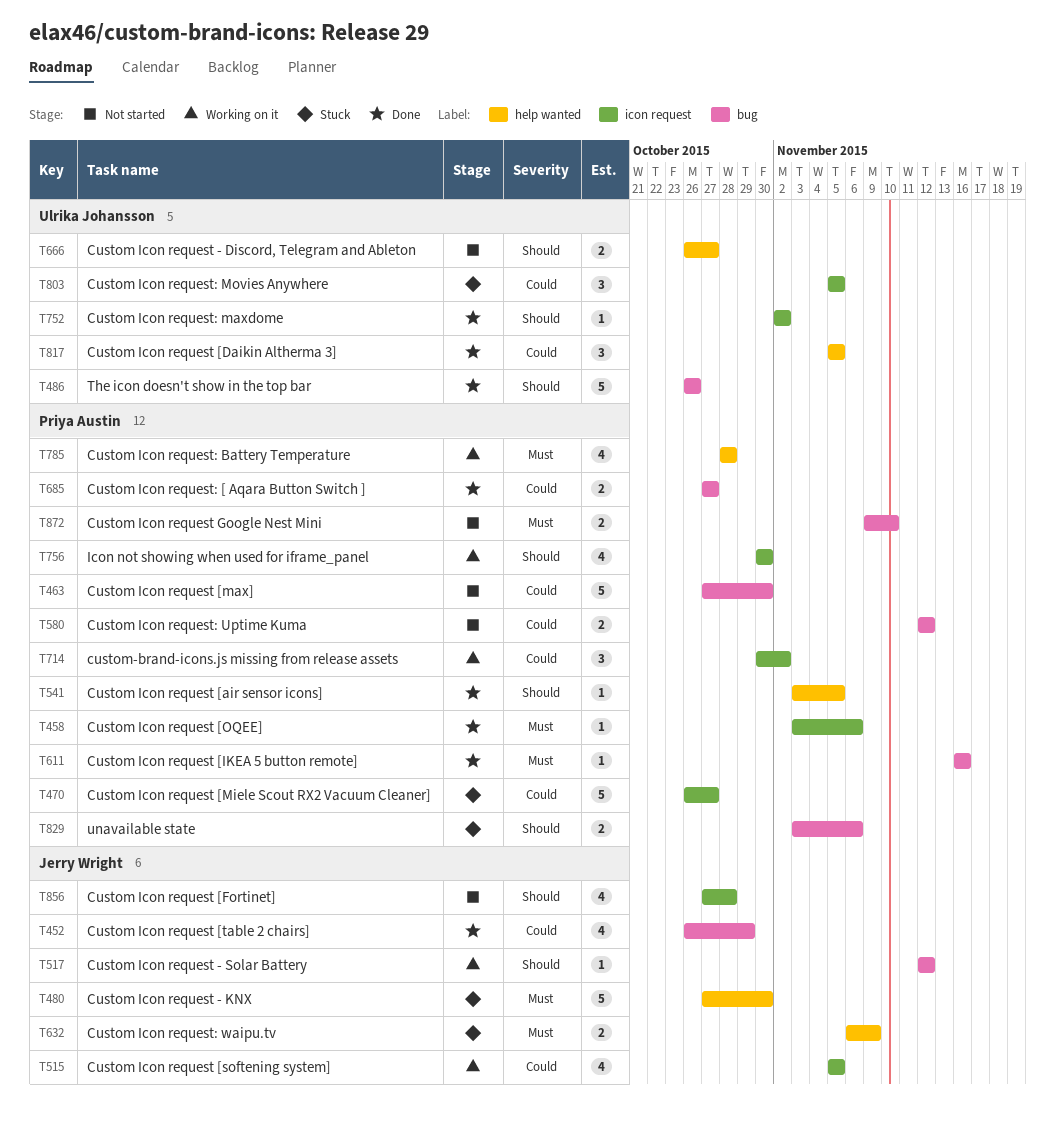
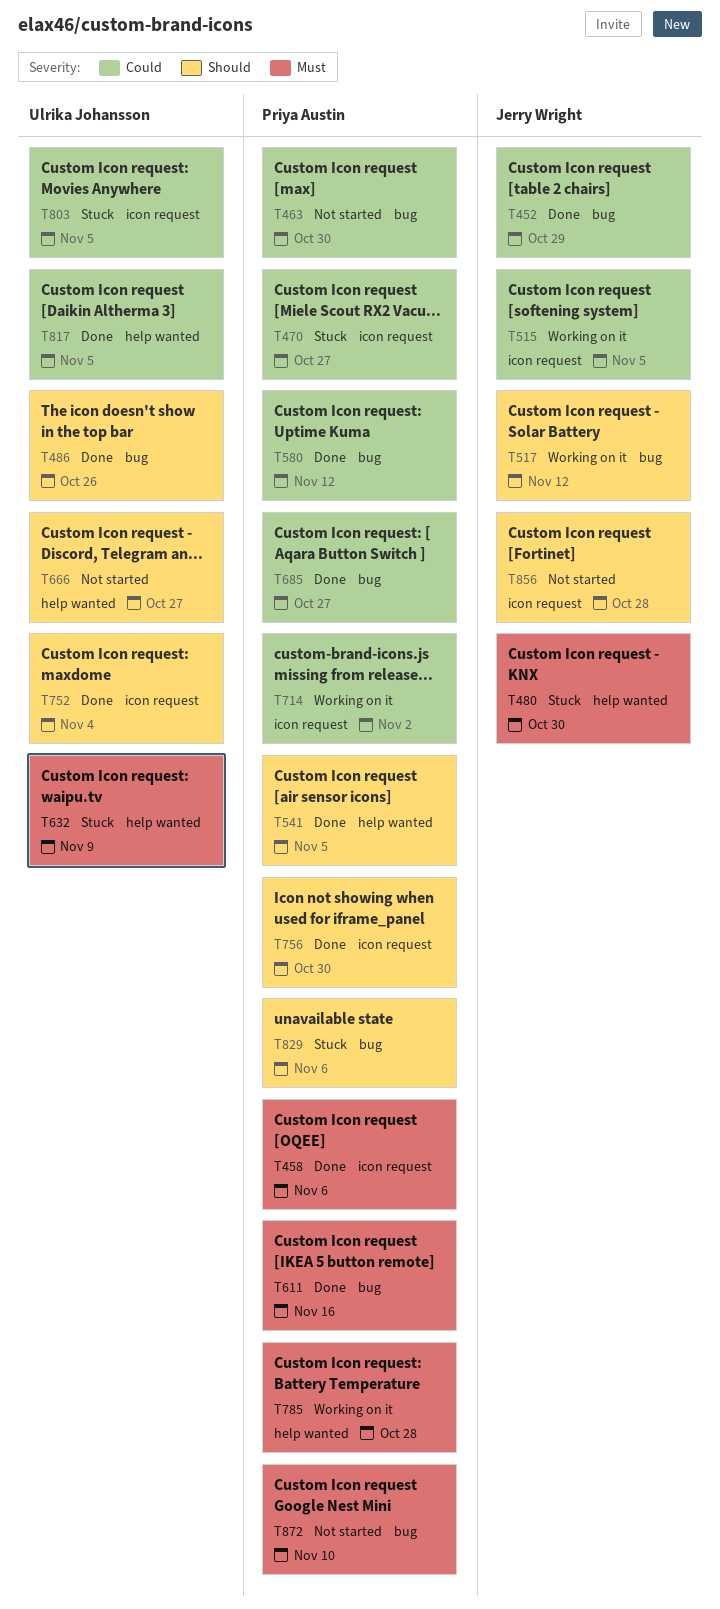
T580, status: Not started -> Done
T632, owner: Jerry Wright -> Ulrika Johansson
T752, due: Nov 2 -> Nov 4
T756, status: Working on it -> Done

